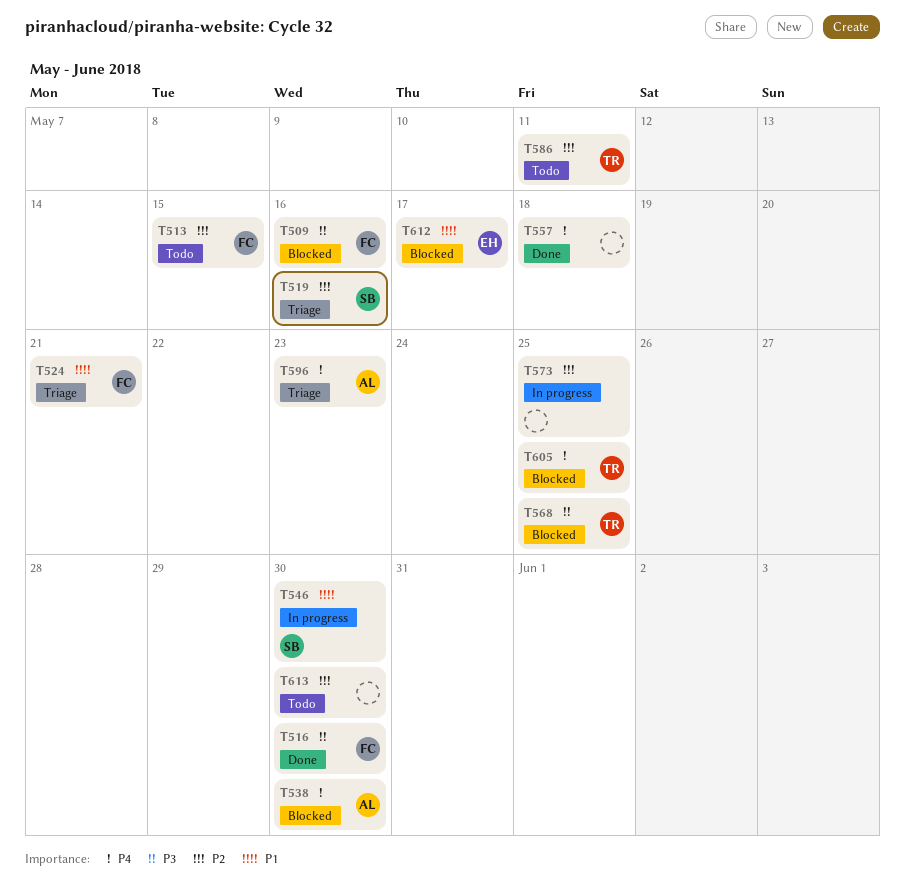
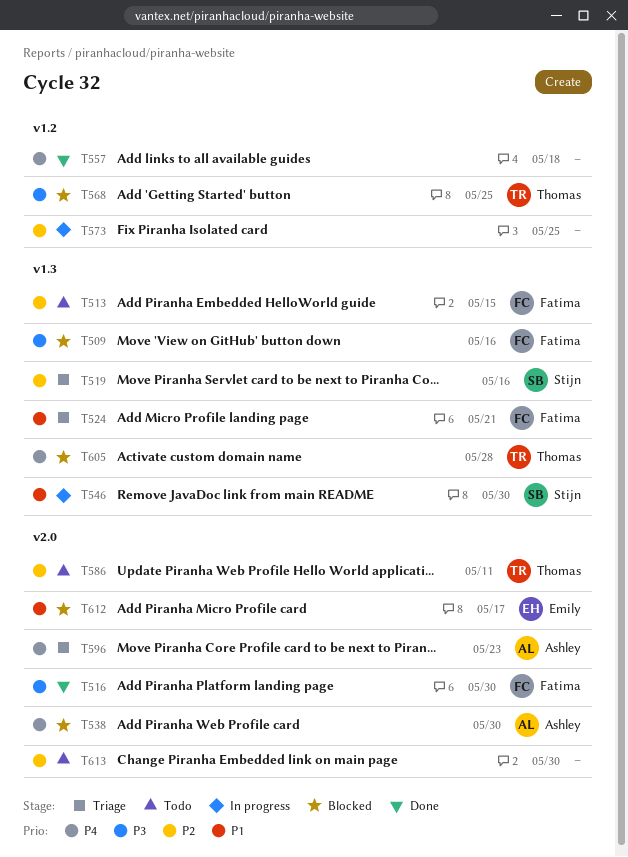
T605, due: May 25 -> May 28

